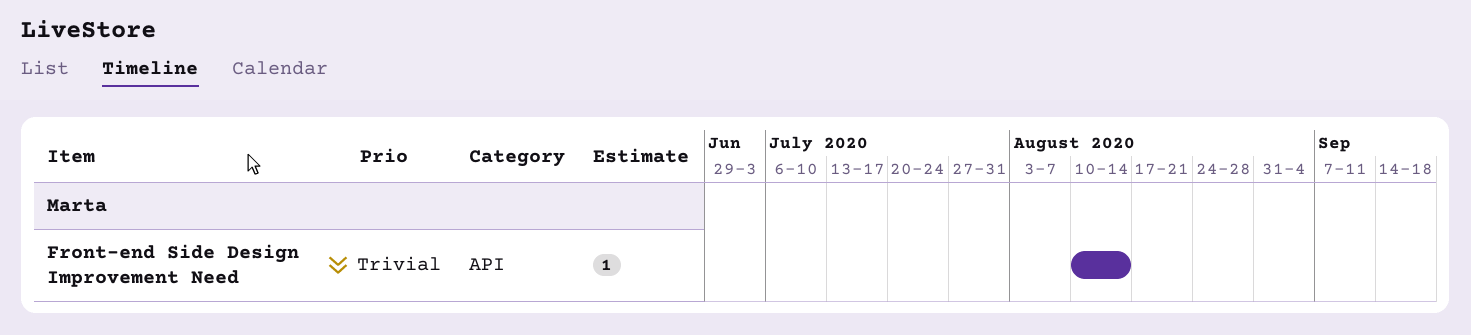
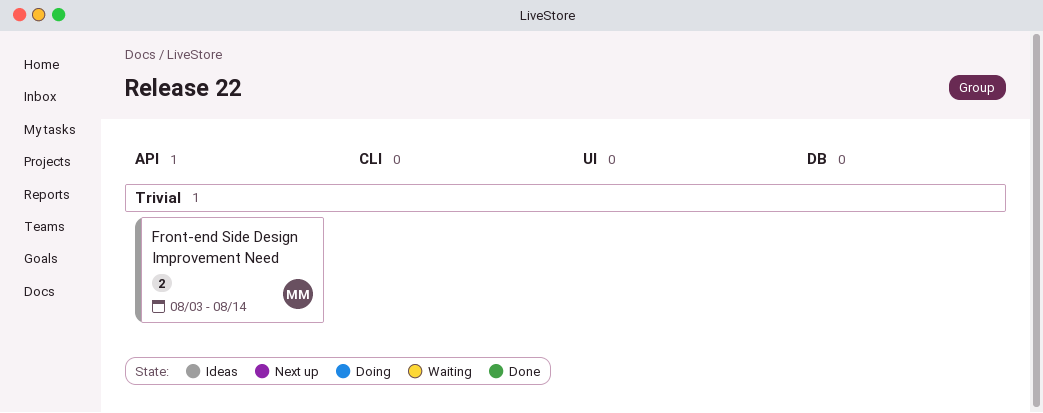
Front-end Side Design Improvement Need, estimate: 1 -> 2
Front-end Side Design Improvement Need, start: Aug 10 -> Aug 3

